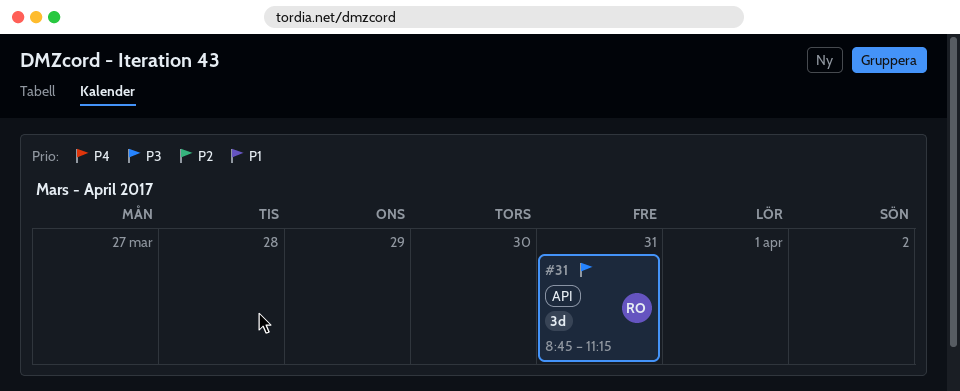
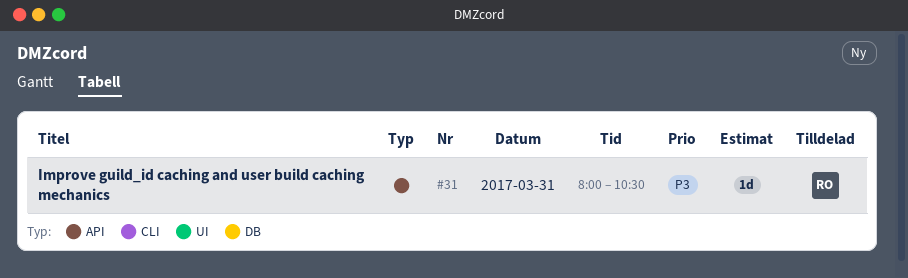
#31, estimate: 3d -> 1d
#31, begins: 08:45 -> 08:00
#31, ends: 11:15 -> 10:30

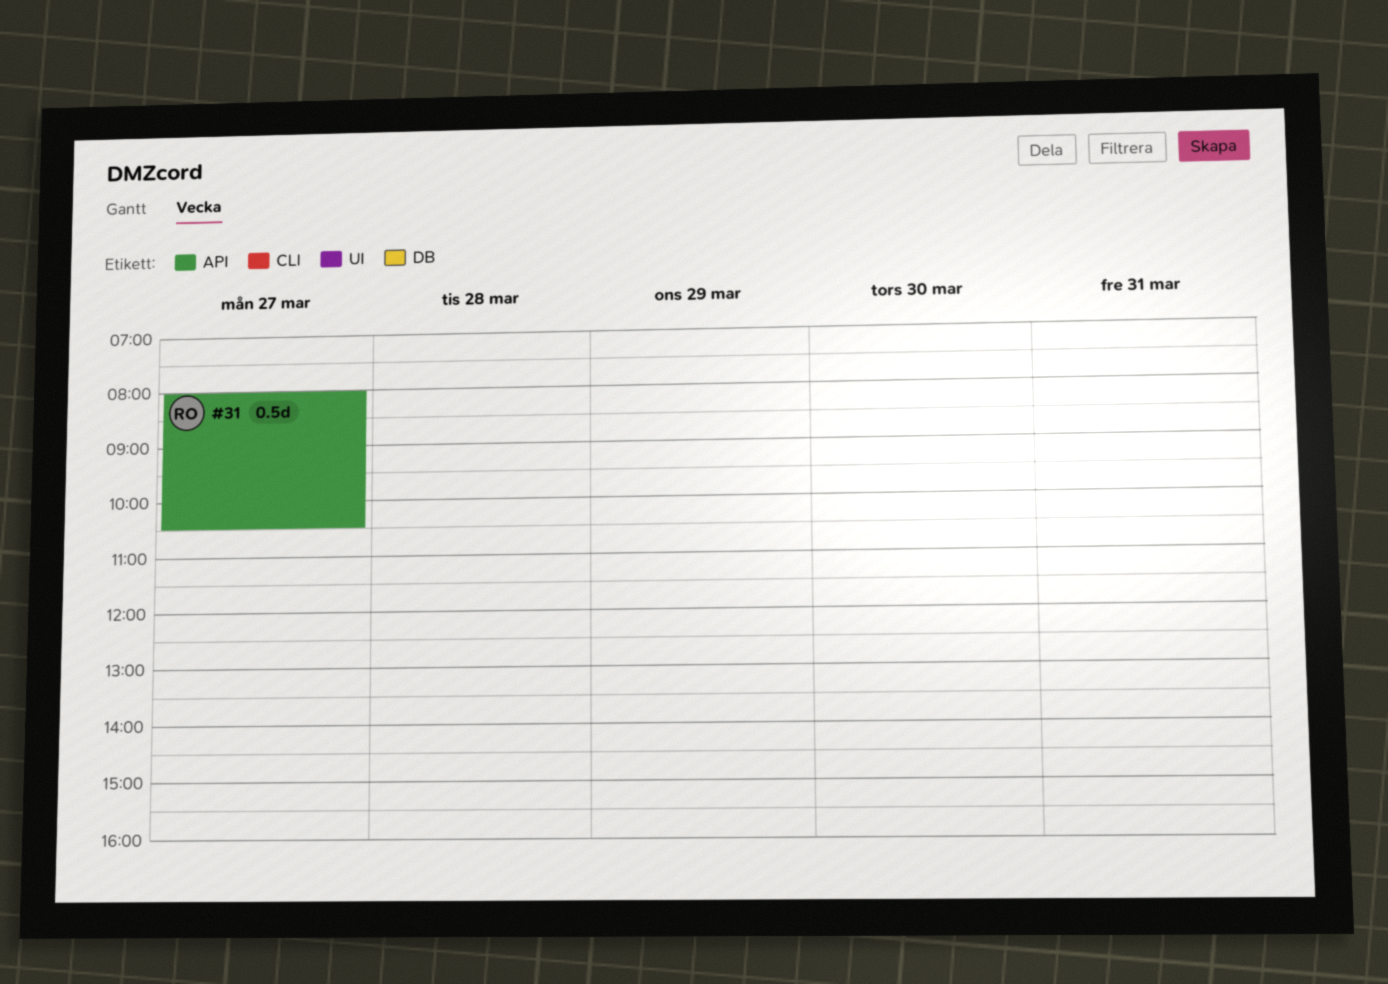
#31, estimate: 1d -> 0.5d
#31, day: Mar 31 -> Mar 27

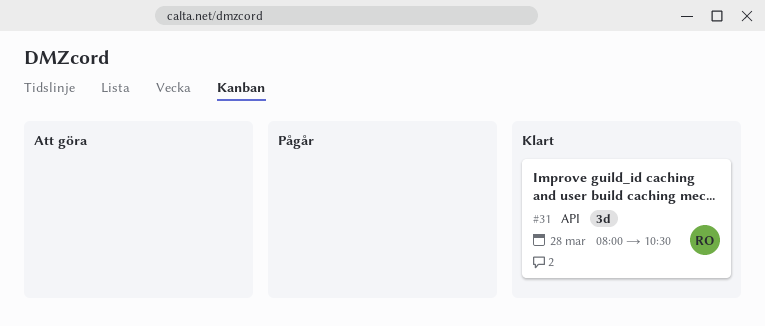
#31, estimate: 0.5d -> 3d
#31, day: Mar 27 -> Mar 28

